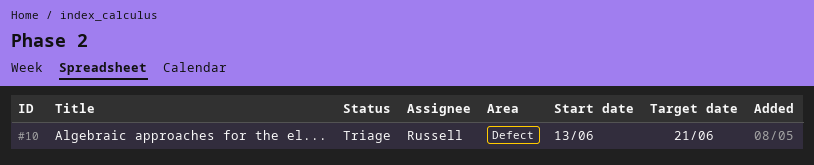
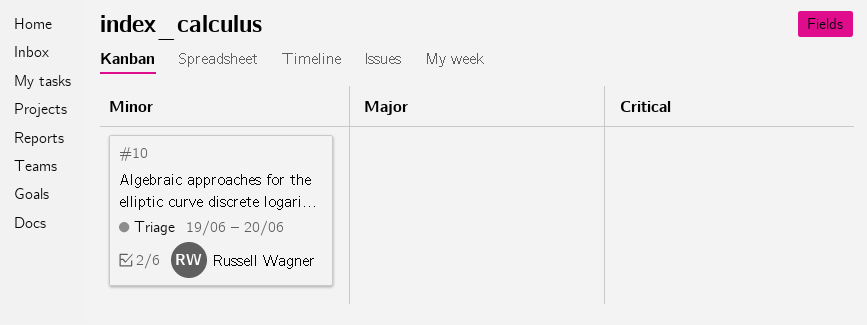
#10, start: Jun 13 -> Jun 19
#10, due: Jun 21 -> Jun 20

